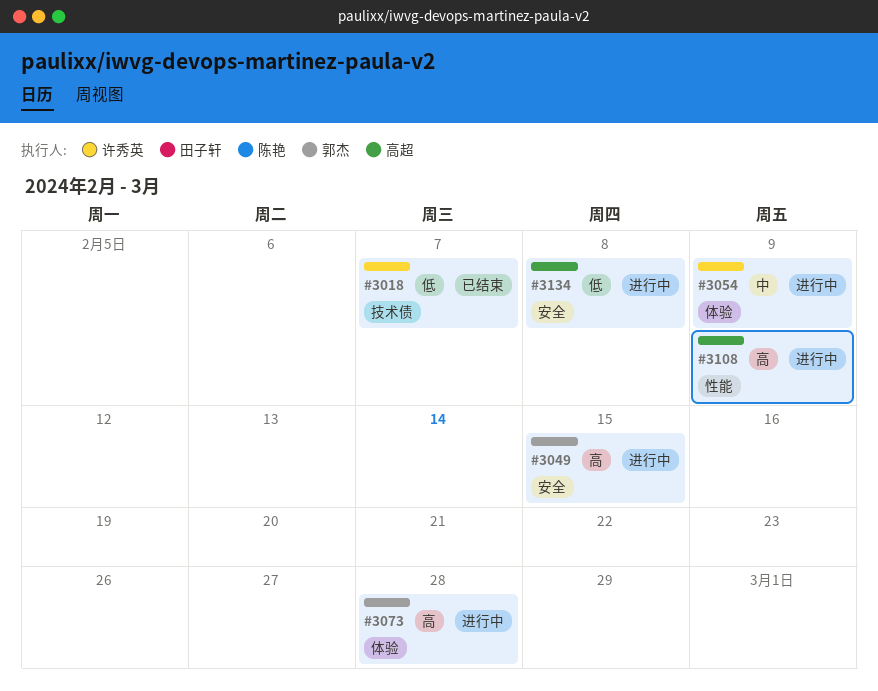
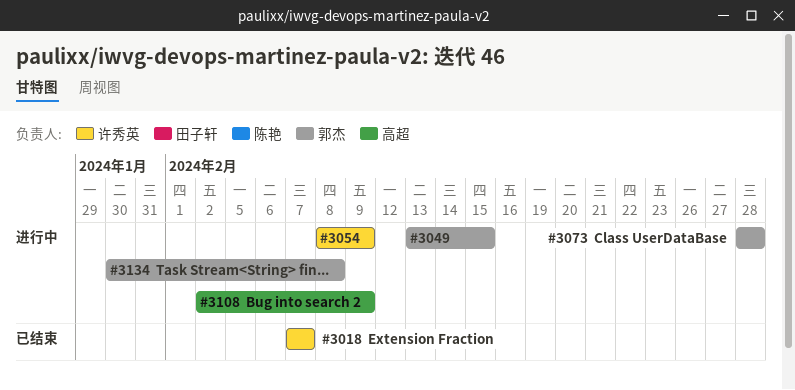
#3134, owner: 高超 -> 郭杰

